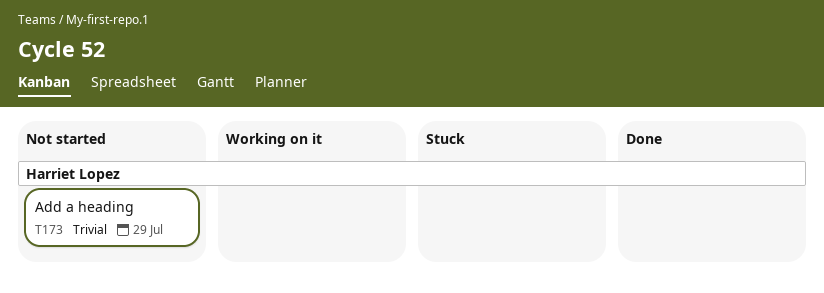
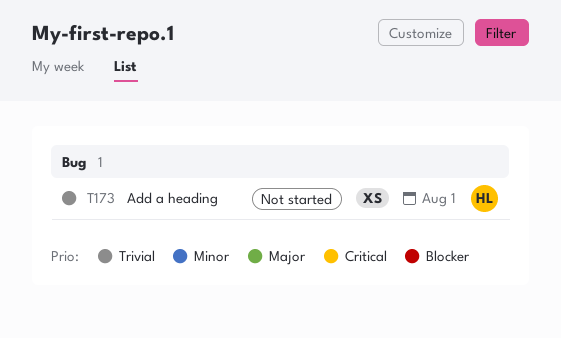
T173, due: Jul 29 -> Aug 1

